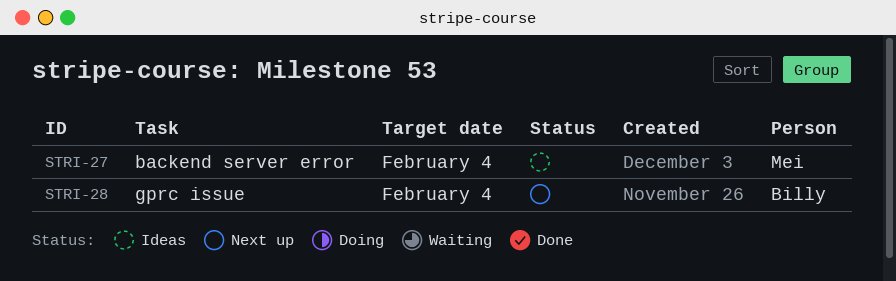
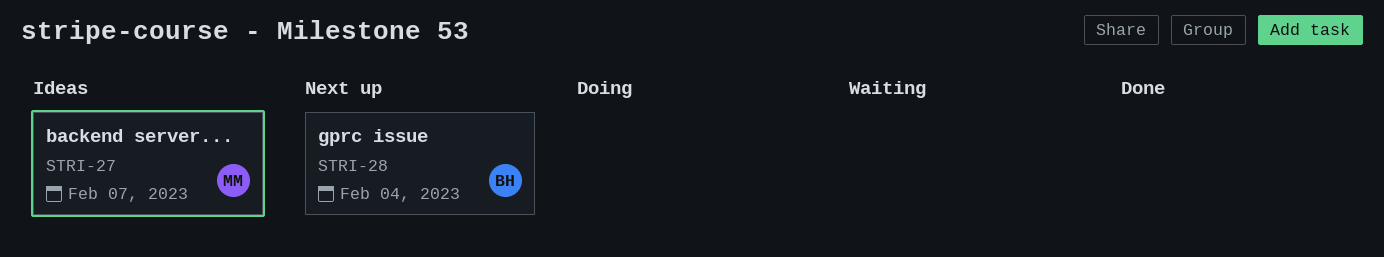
STRI-27, due: Feb 4 -> Feb 7

